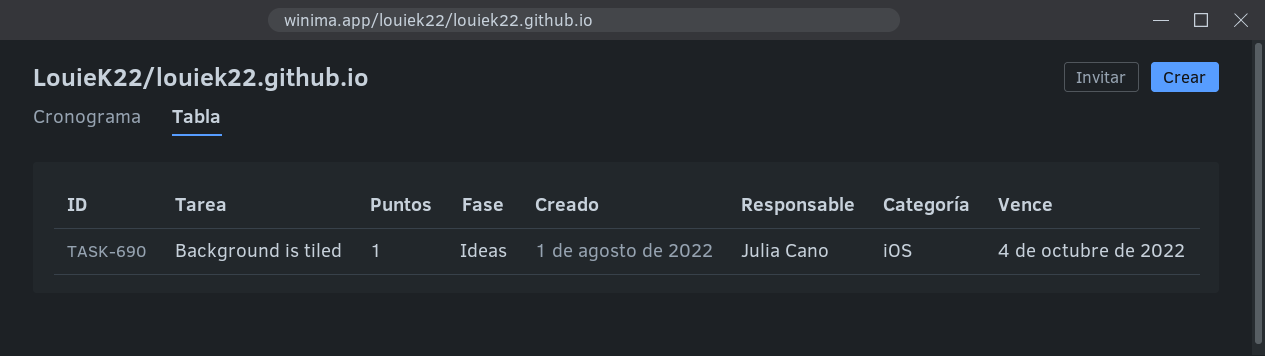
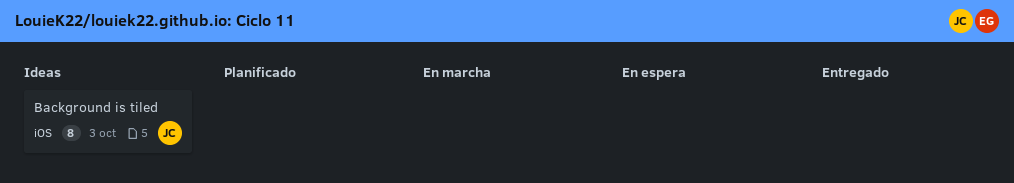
Background is tiled, estimate: 1 -> 8
Background is tiled, due: Oct 4 -> Oct 3

